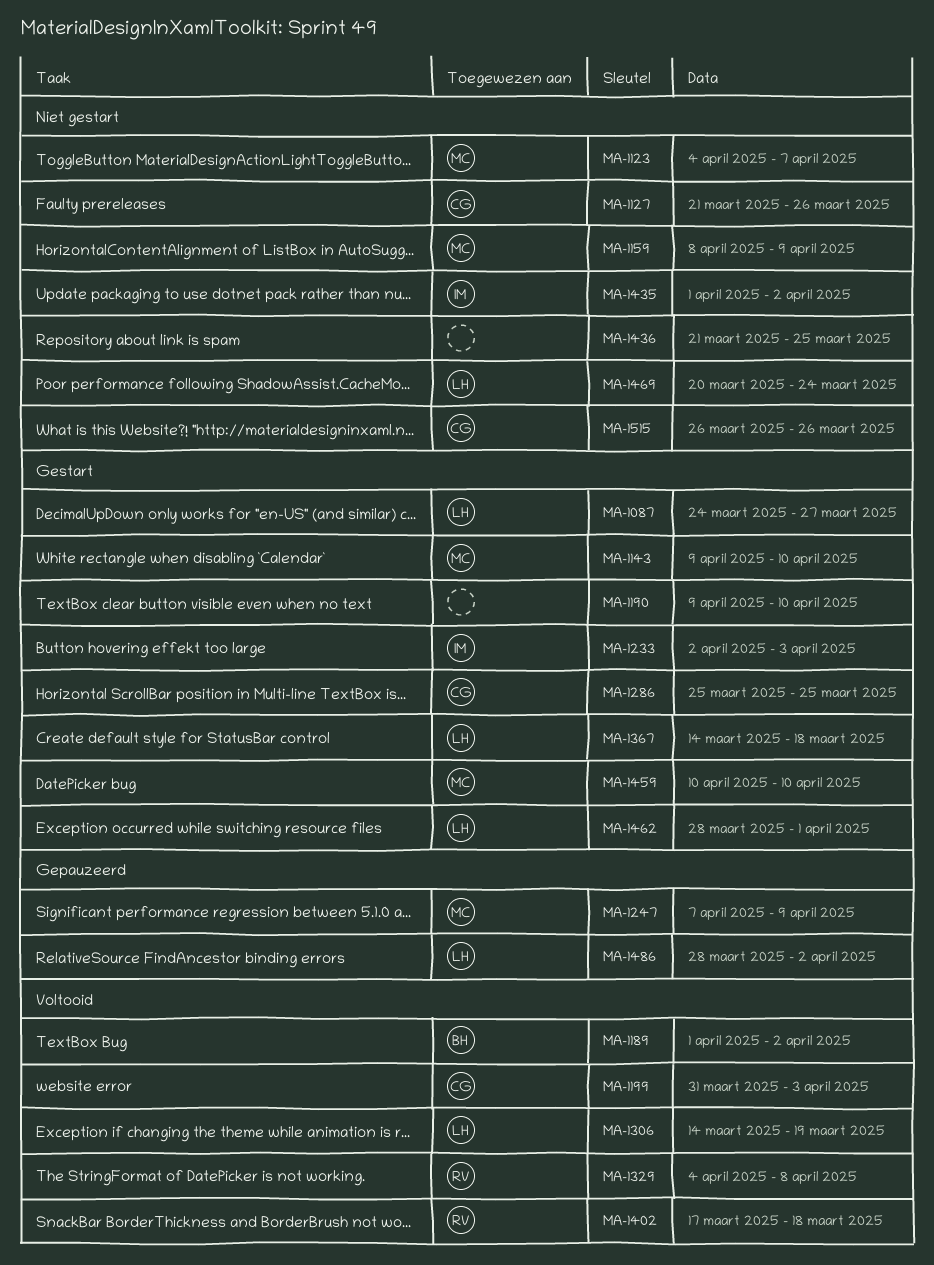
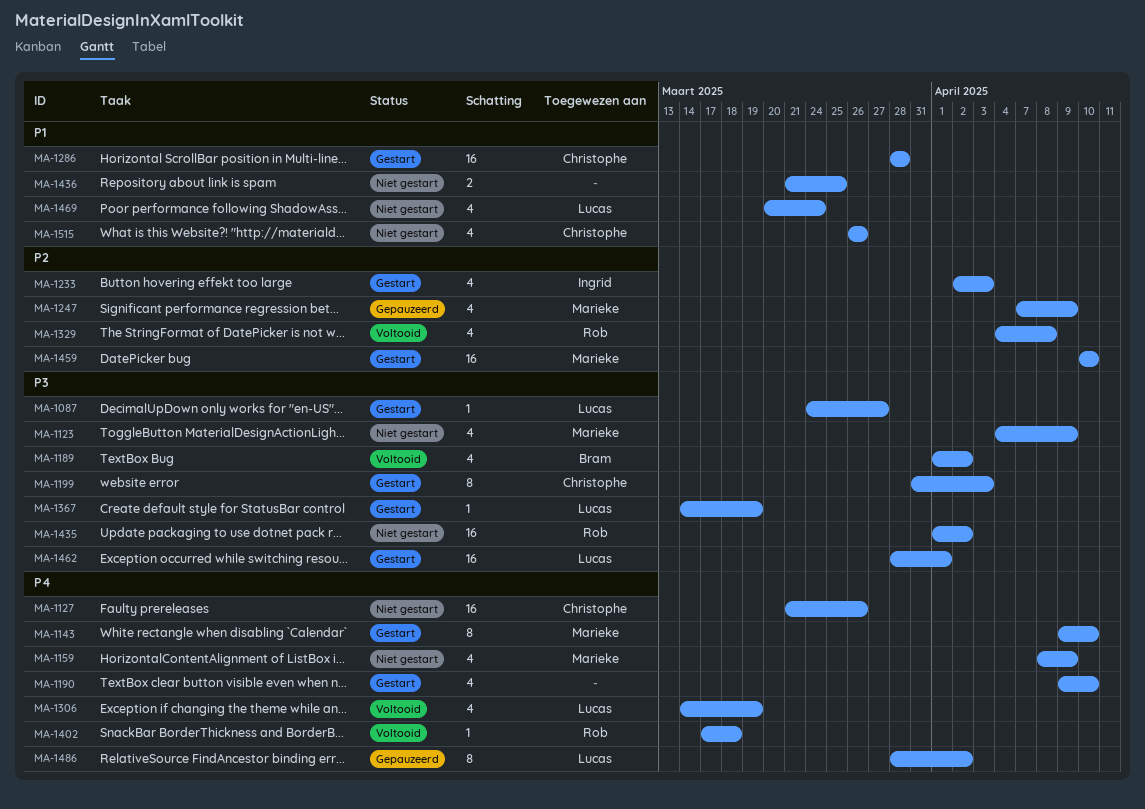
MA-1123, due: Apr 7 -> Apr 9
MA-1199, status: Voltooid -> Gestart
MA-1286, start: Mar 25 -> Mar 28
MA-1286, due: Mar 25 -> Mar 28
MA-1367, due: Mar 18 -> Mar 19
MA-1435, owner: Ingrid -> Rob

